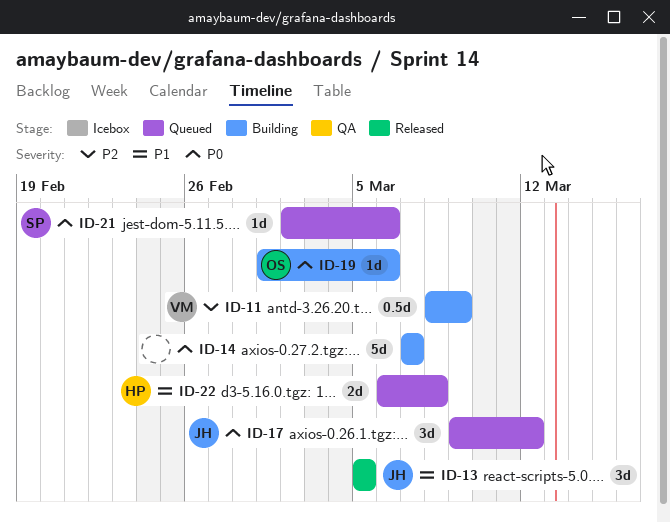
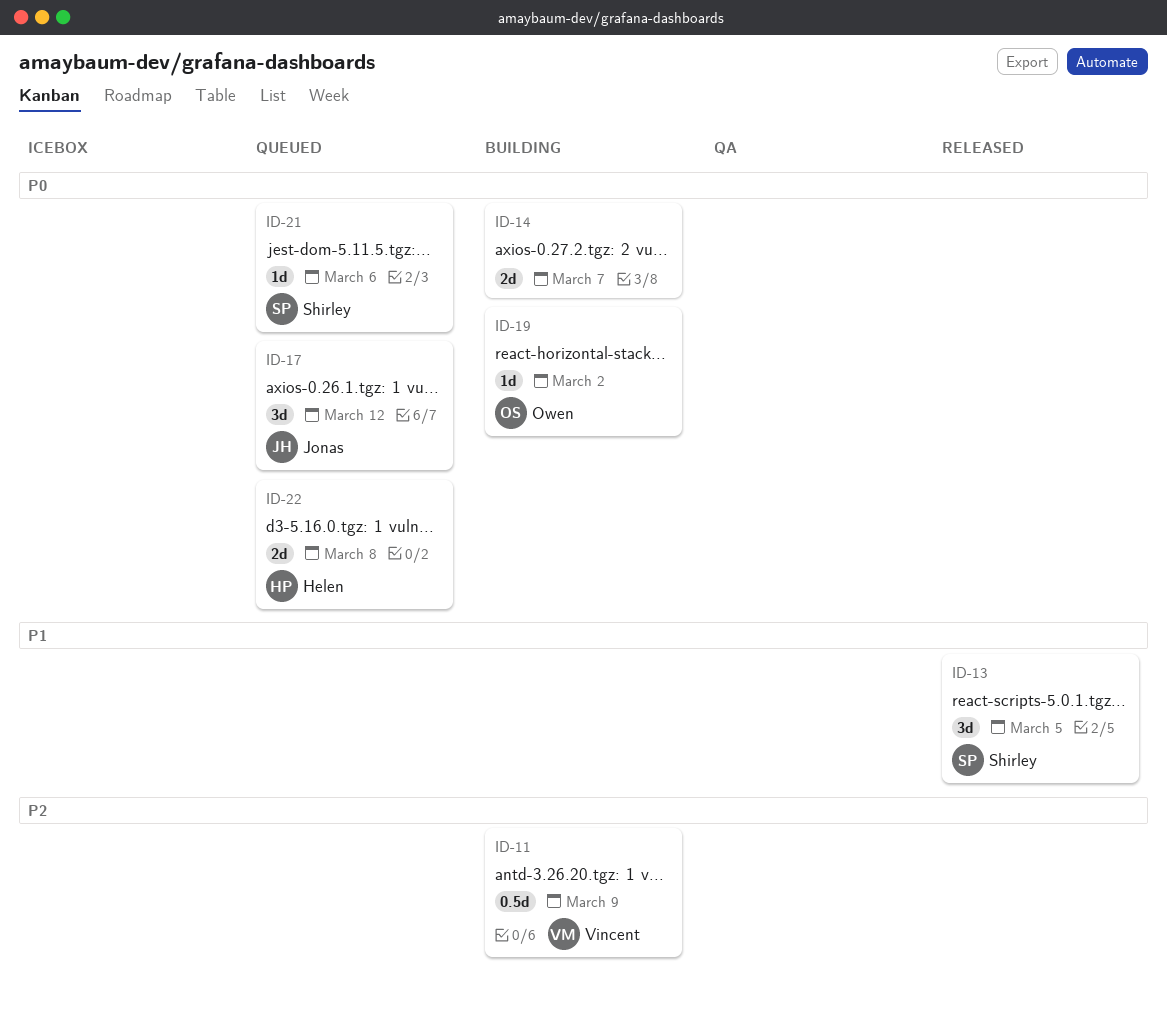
ID-13, owner: Jonas -> Shirley
ID-14, estimate: 5d -> 2d
ID-19, due: Mar 6 -> Mar 2
ID-22, priority: P1 -> P0

